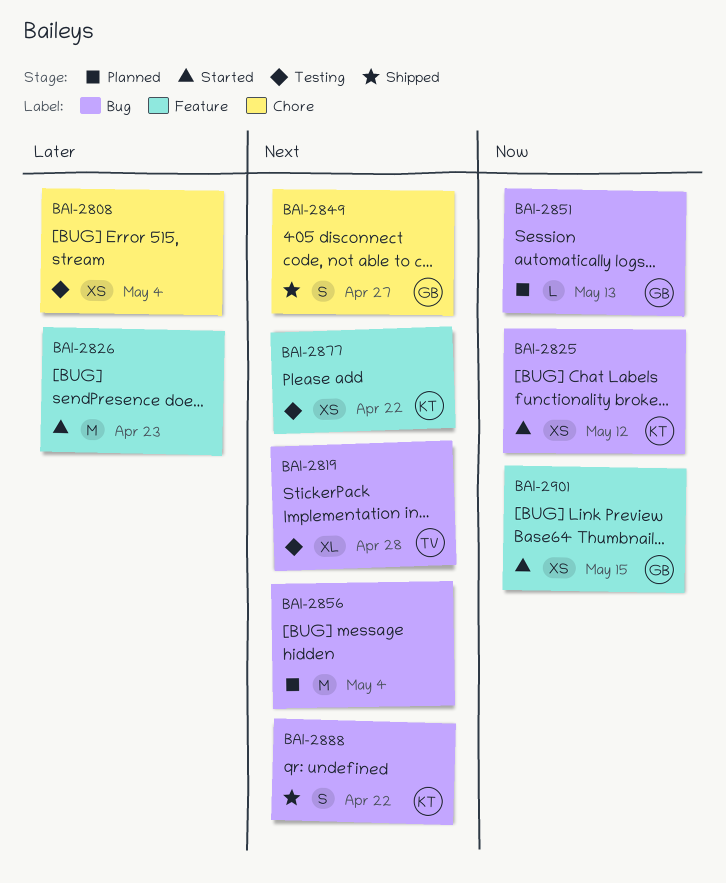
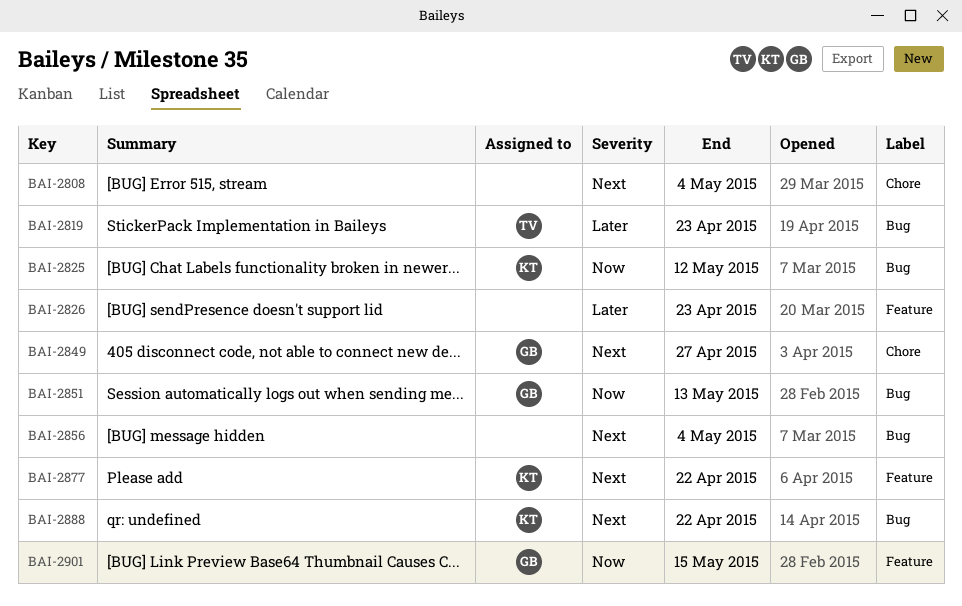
BAI-2808, priority: Later -> Next
BAI-2819, priority: Next -> Later
BAI-2819, due: Apr 28 -> Apr 23

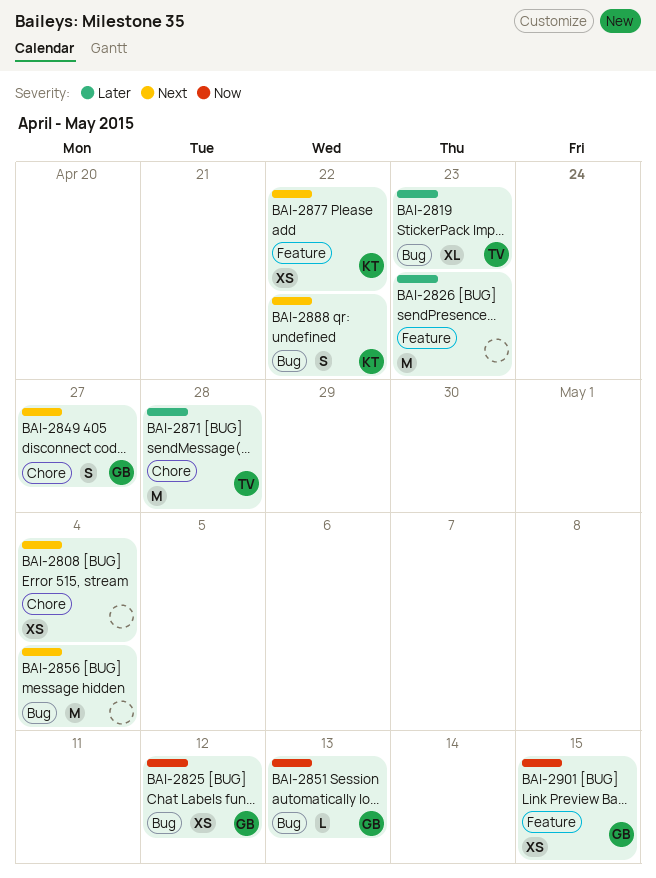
BAI-2825, owner: KT -> GB
BAI-2871: none -> present

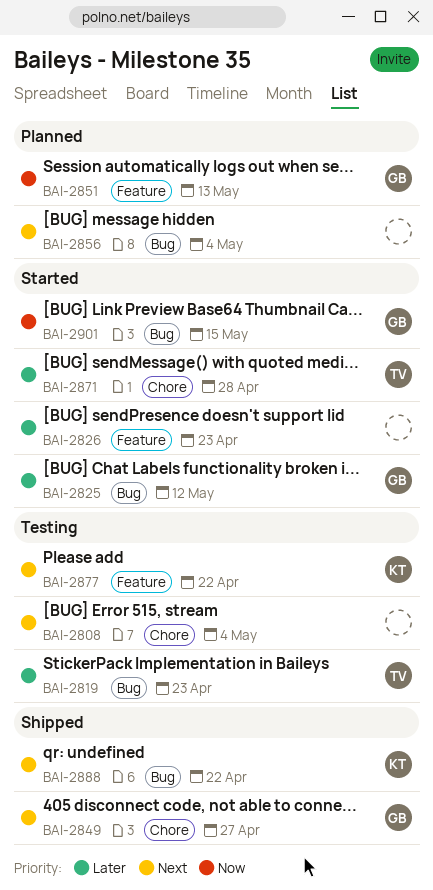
BAI-2825, priority: Now -> Later
BAI-2851, label: Bug -> Feature
BAI-2901, label: Feature -> Bug

